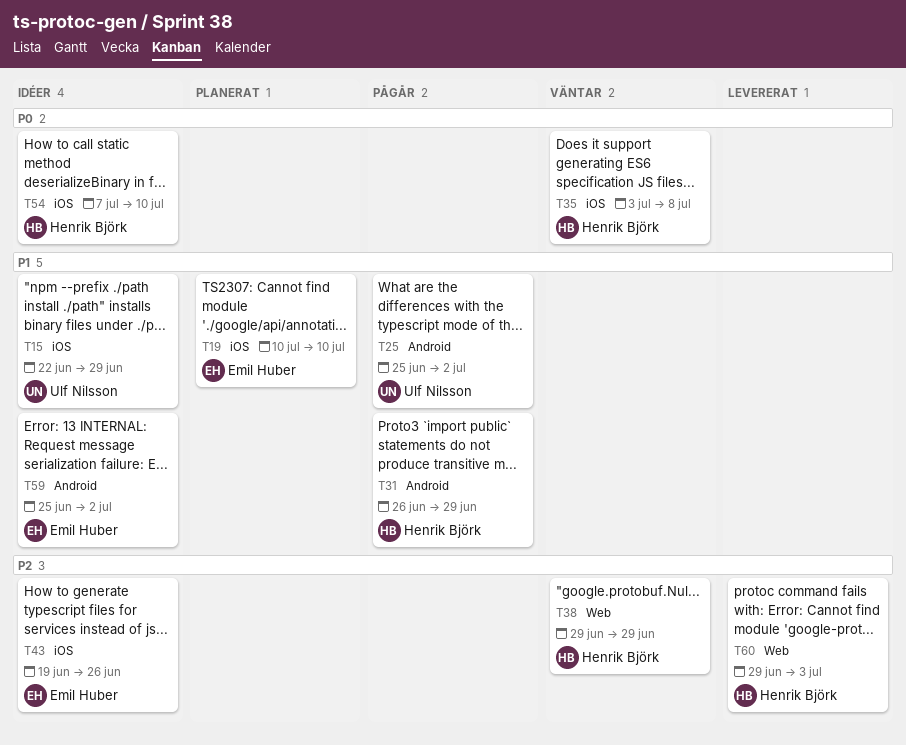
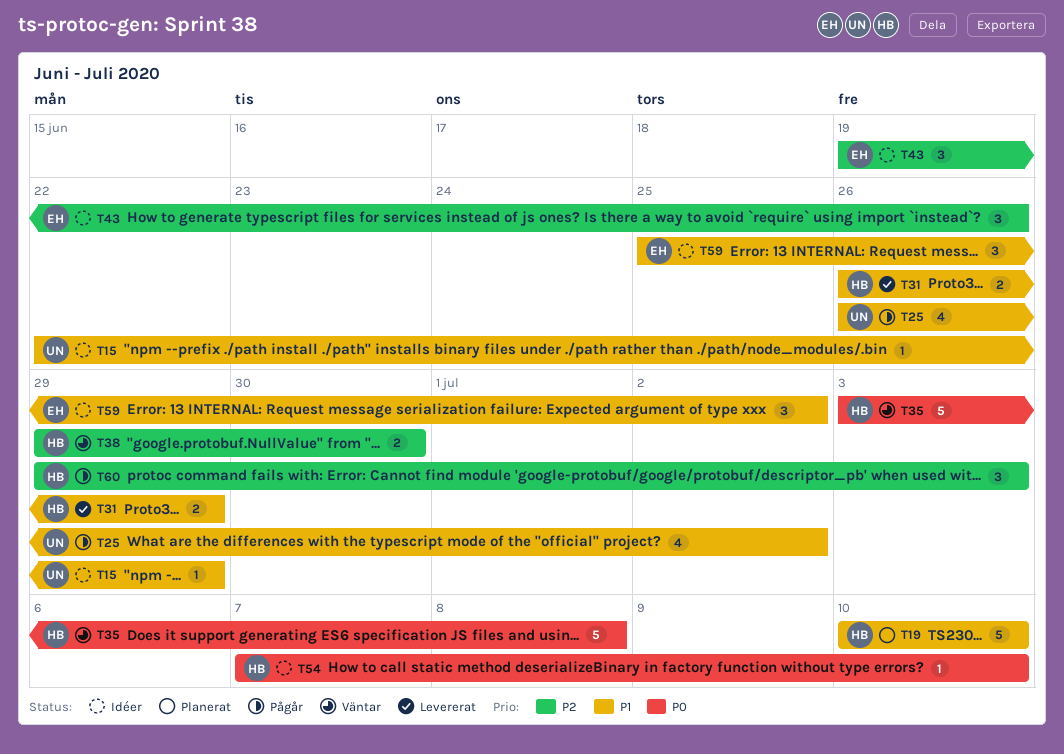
T19, owner: Emil Huber -> Henrik Björk
T25, start: Jun 25 -> Jun 26
T31, status: Pågår -> Levererat
T38, due: Jun 29 -> Jun 30
T60, status: Levererat -> Pågår

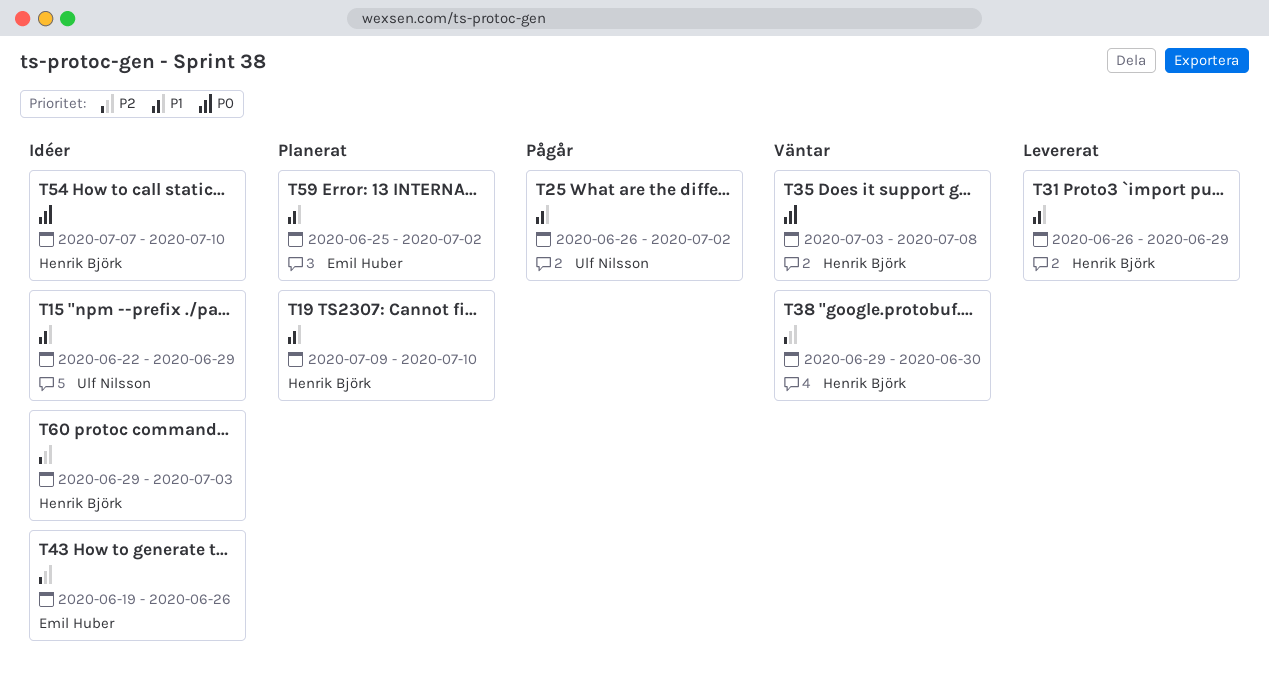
T19, start: Jul 10 -> Jul 9
T59, status: Idéer -> Planerat
T60, status: Pågår -> Idéer

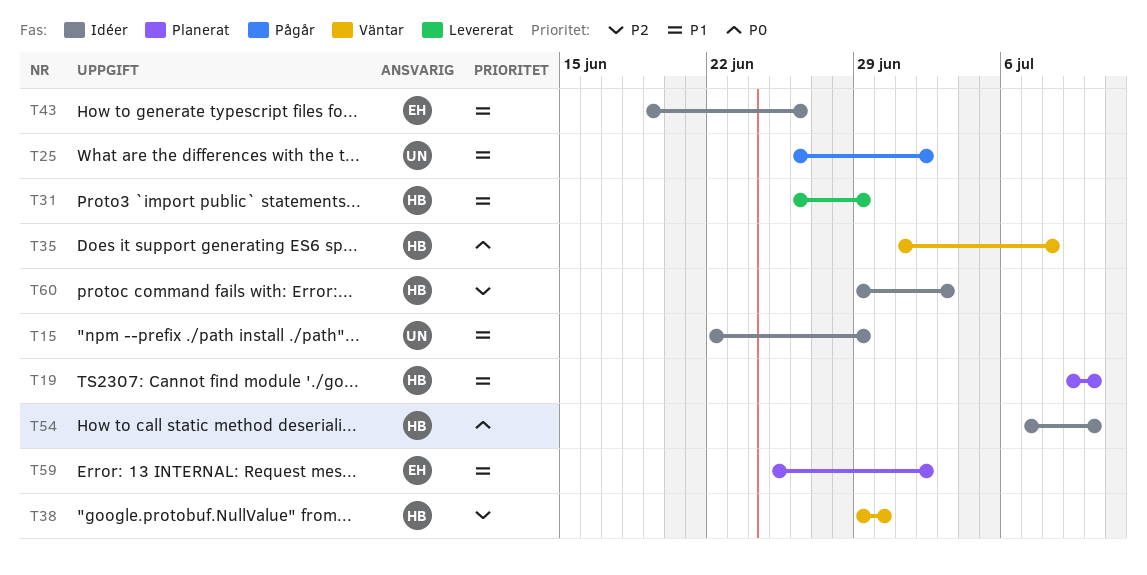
T35, start: Jul 3 -> Jul 1
T43, priority: P2 -> P1

